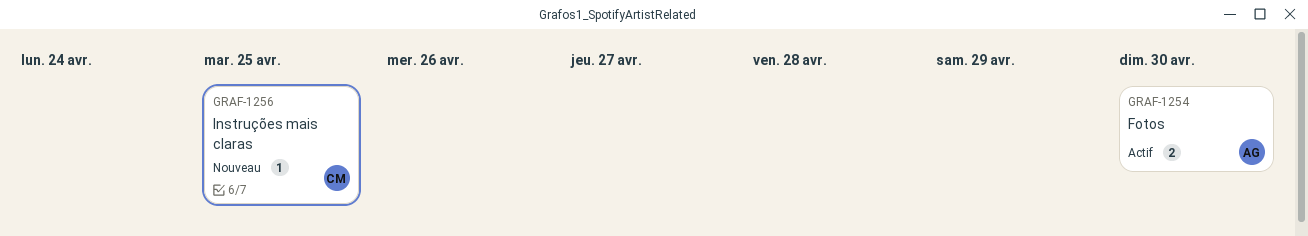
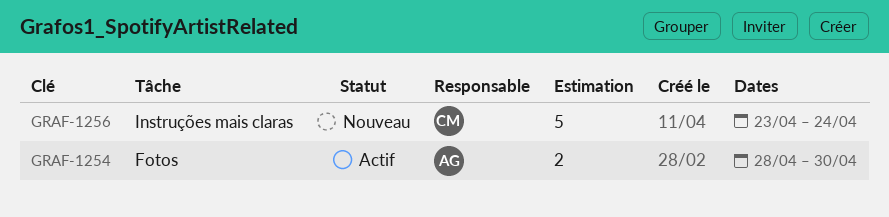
GRAF-1256, estimate: 1 -> 5
GRAF-1256, due: Apr 25 -> Apr 24

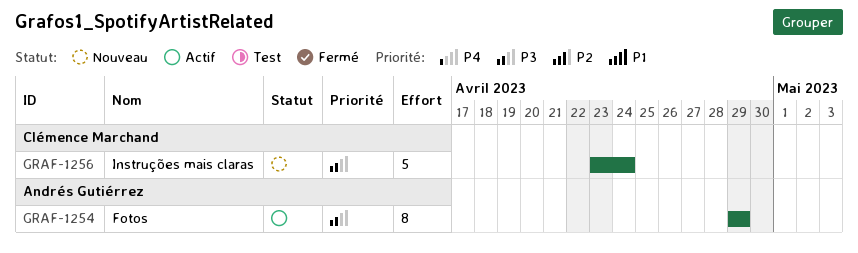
GRAF-1254, estimate: 2 -> 8
GRAF-1254, start: Apr 28 -> Apr 29
GRAF-1254, due: Apr 30 -> Apr 29

